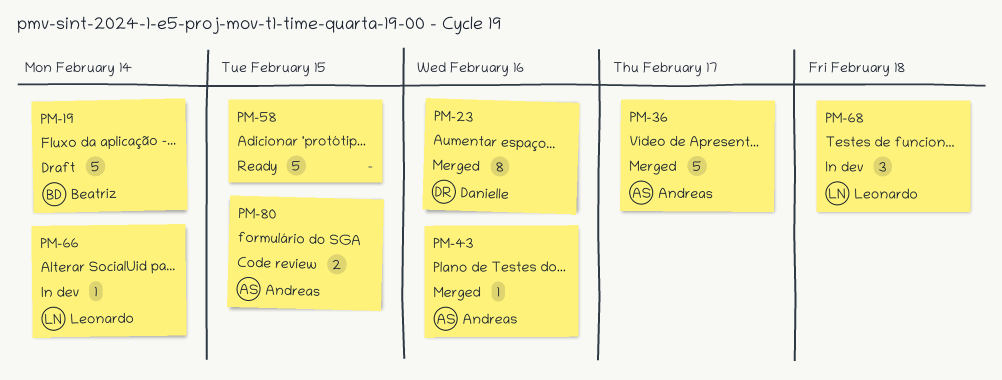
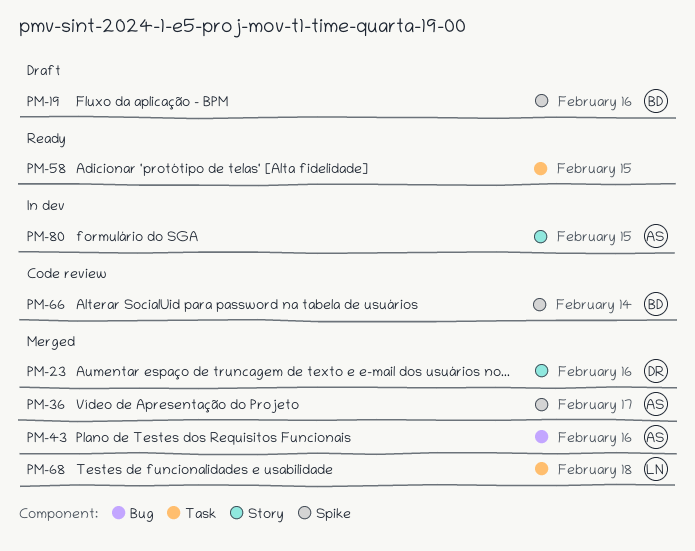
PM-19, due: Feb 14 -> Feb 16
PM-66, status: In dev -> Code review
PM-66, owner: Leonardo -> Beatriz
PM-68, status: In dev -> Merged
PM-80, status: Code review -> In dev

